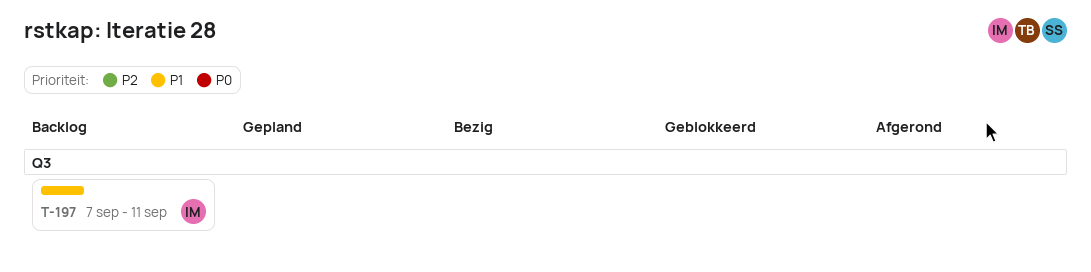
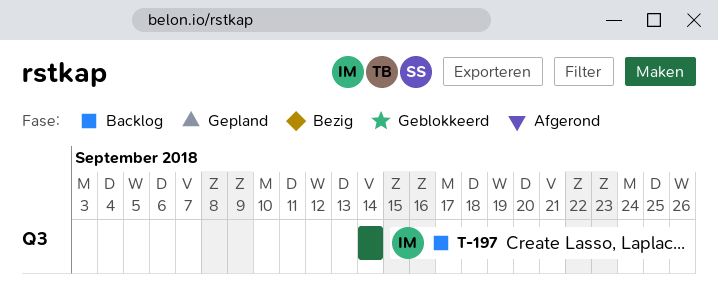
T-197, start: Sep 7 -> Sep 14
T-197, due: Sep 11 -> Sep 14

